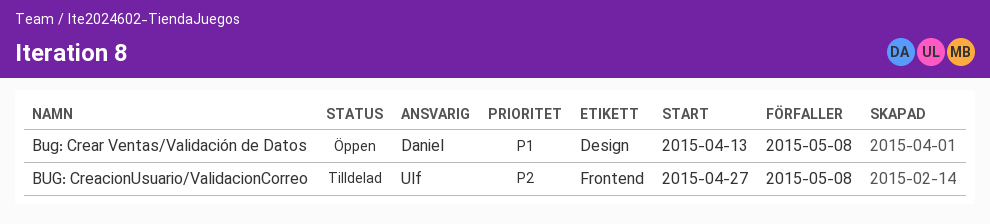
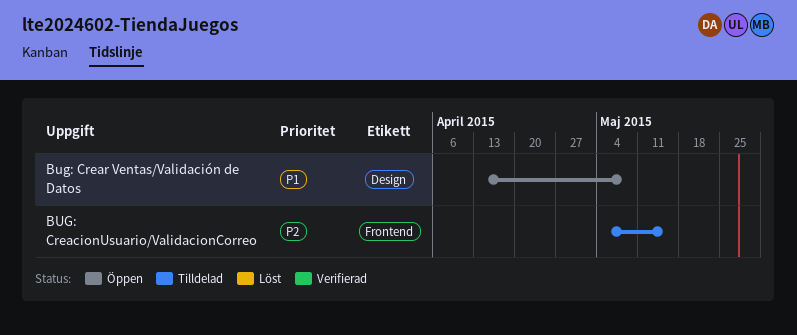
BUG: CreacionUsuario/ValidacionCorreo, start: Apr 27 -> May 4
BUG: CreacionUsuario/ValidacionCorreo, due: May 8 -> May 15

